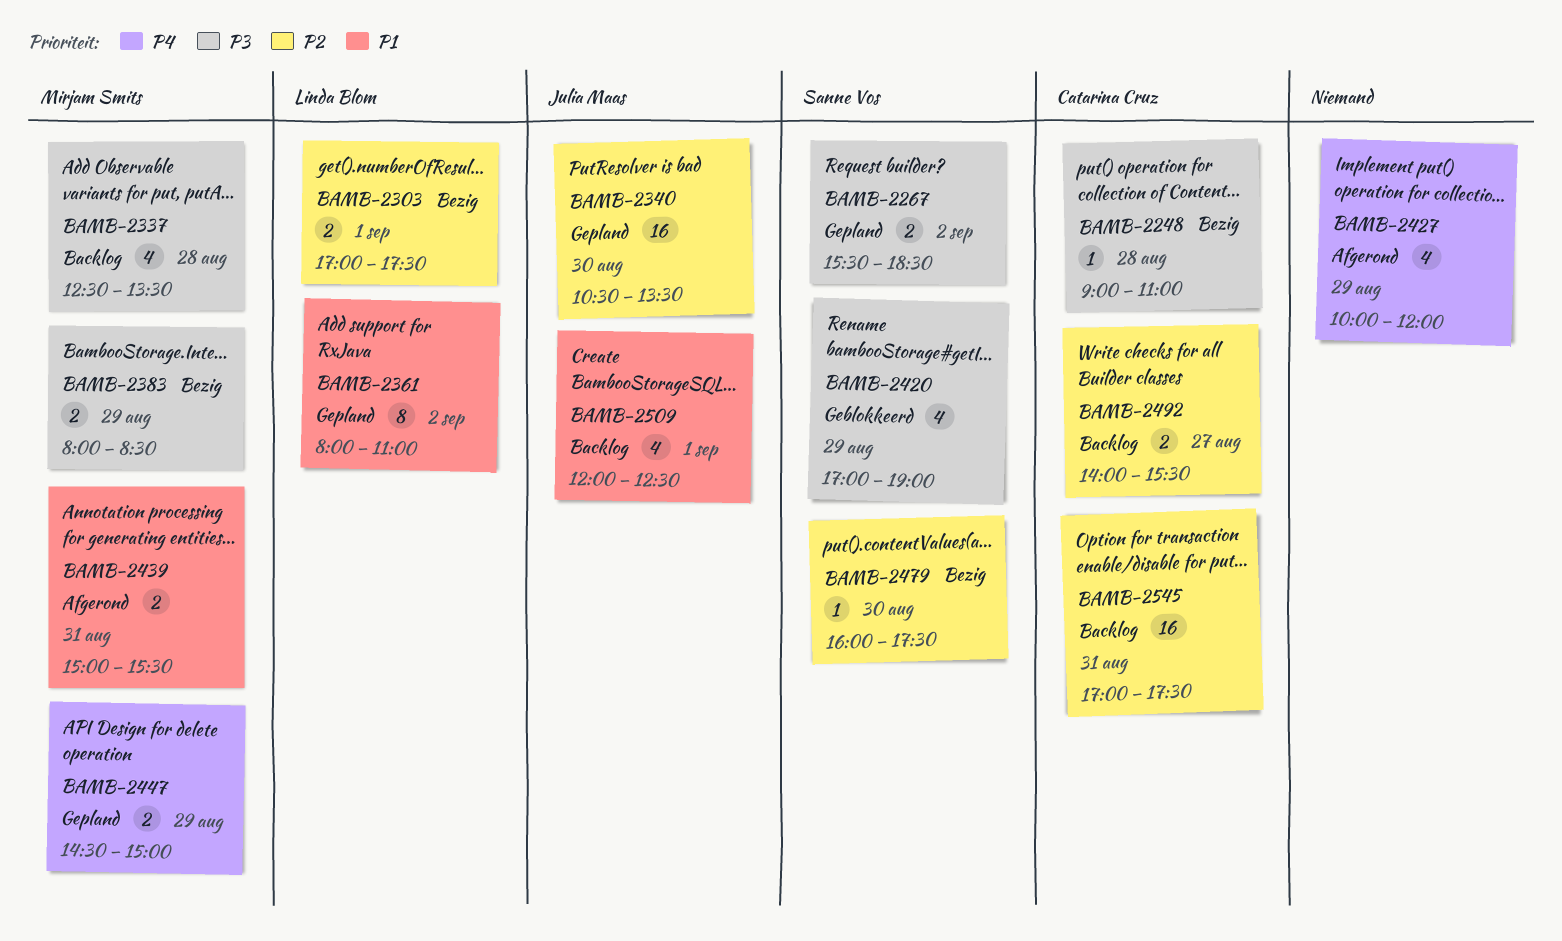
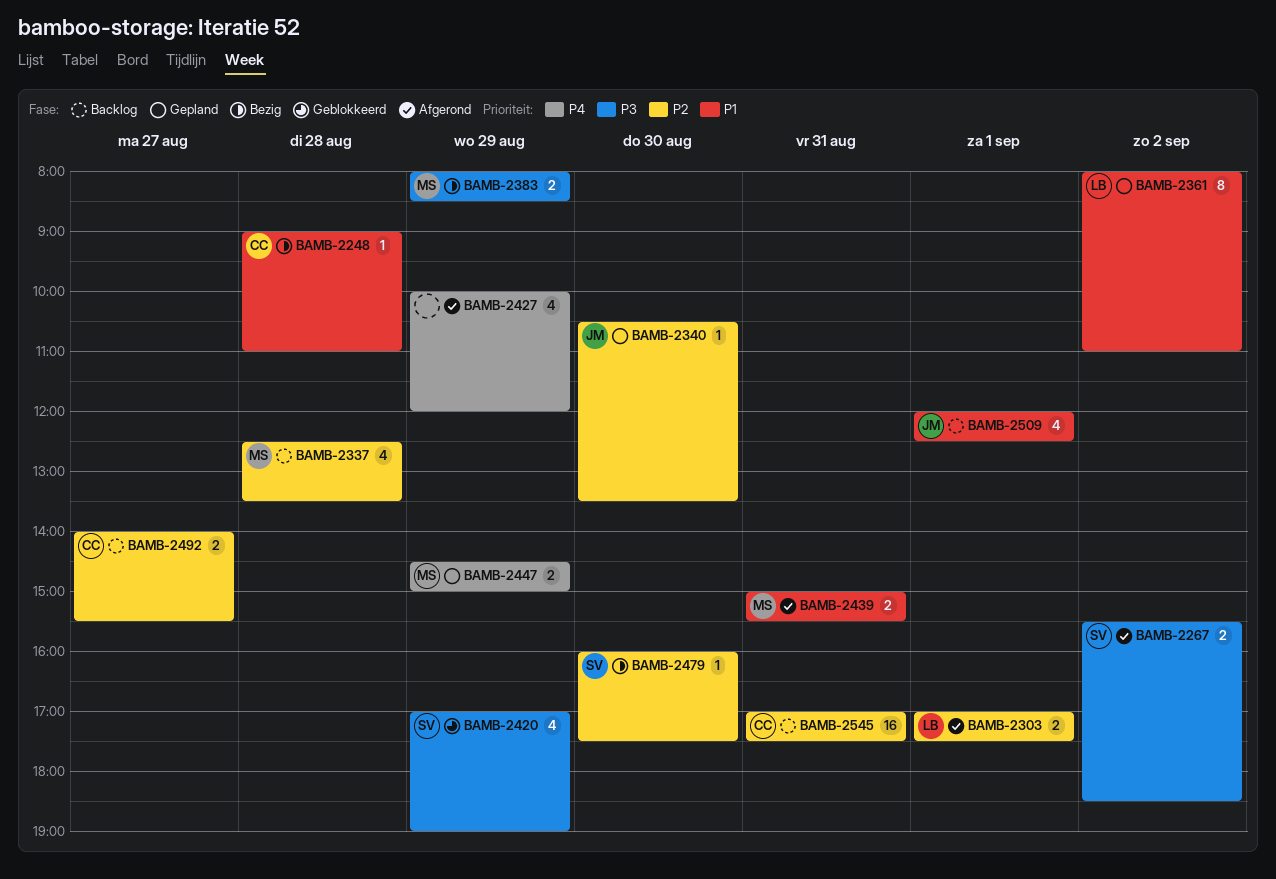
BAMB-2248, priority: P3 -> P1
BAMB-2267, status: Gepland -> Afgerond
BAMB-2303, status: Bezig -> Afgerond
BAMB-2337, priority: P3 -> P2
BAMB-2340, estimate: 16 -> 1

